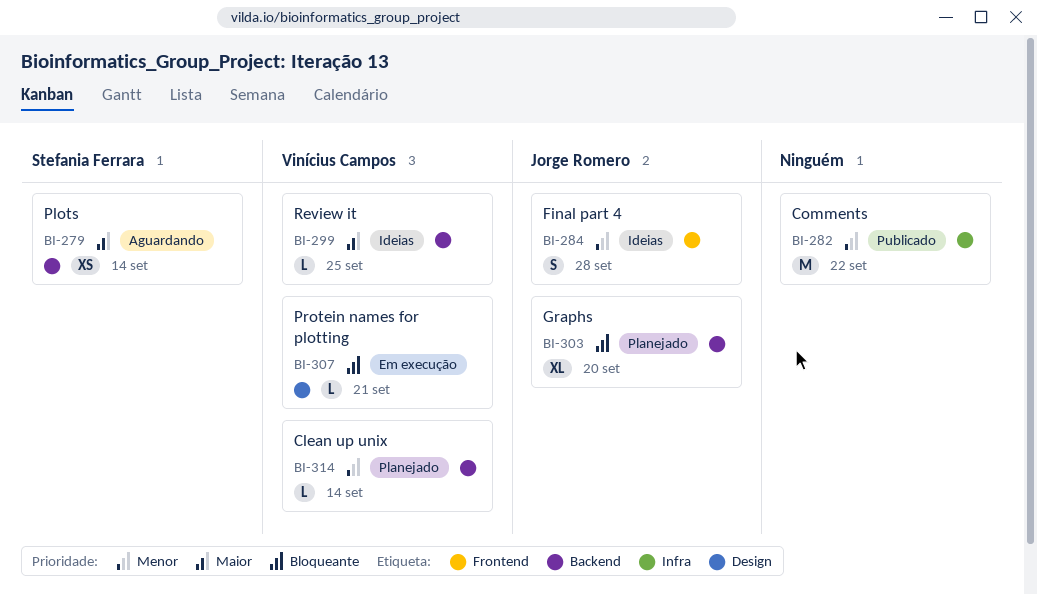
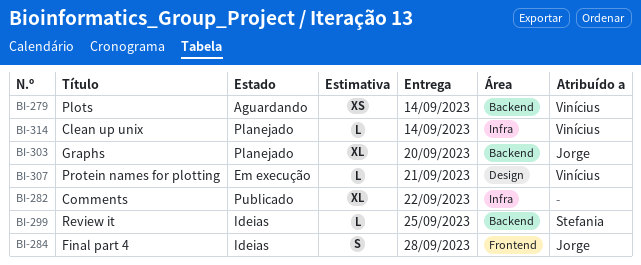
BI-279, owner: Stefania Ferrara -> Vinícius Campos
BI-282, estimate: M -> XL
BI-299, owner: Vinícius Campos -> Stefania Ferrara
BI-314, label: Backend -> Infra

